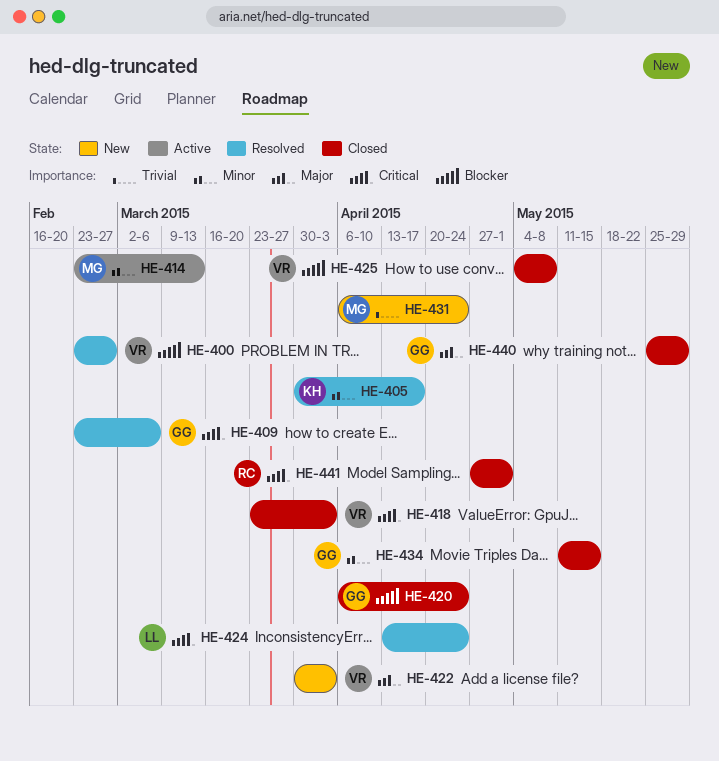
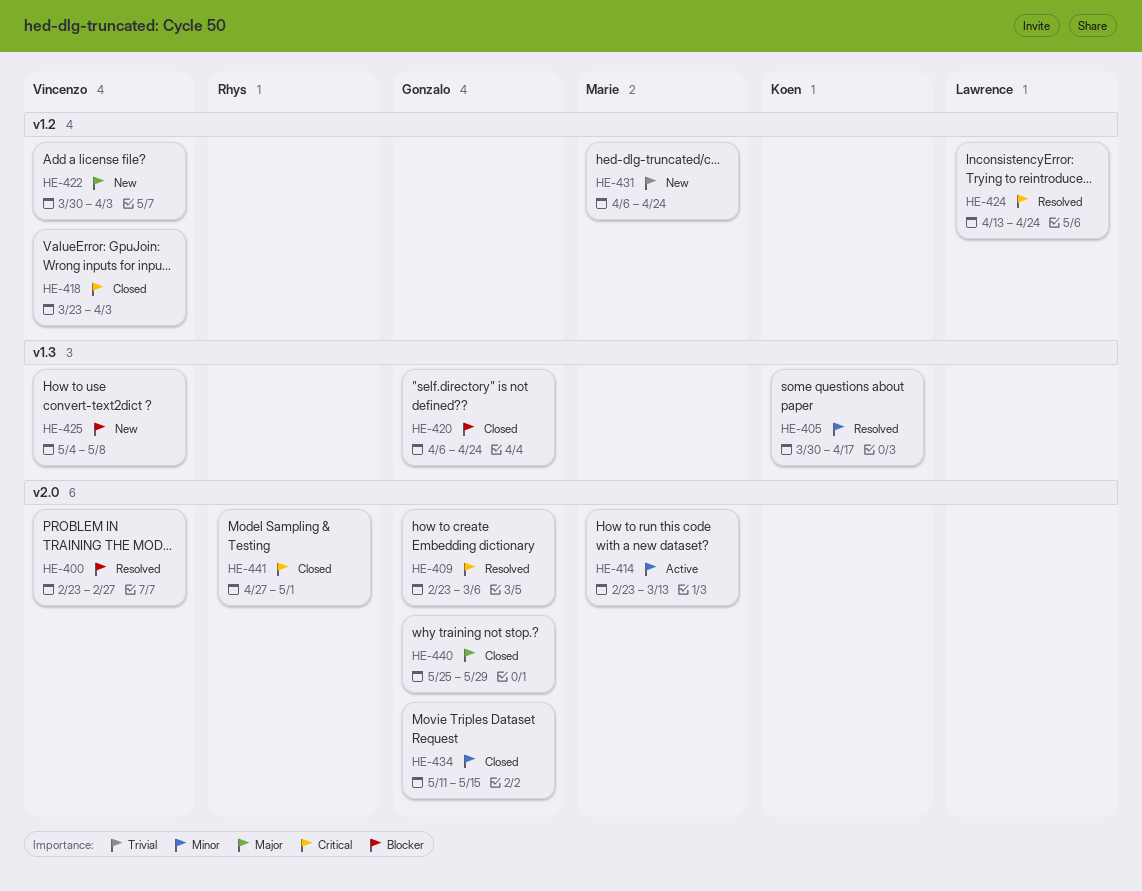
HE-425, status: Closed -> New

